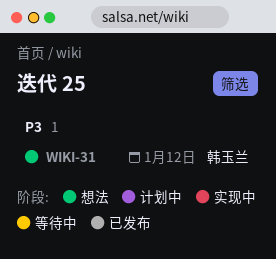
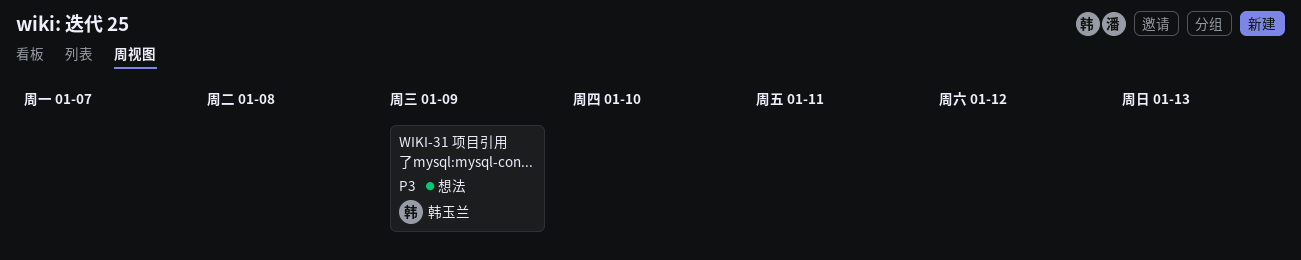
WIKI-31, due: Jan 12 -> Jan 9

